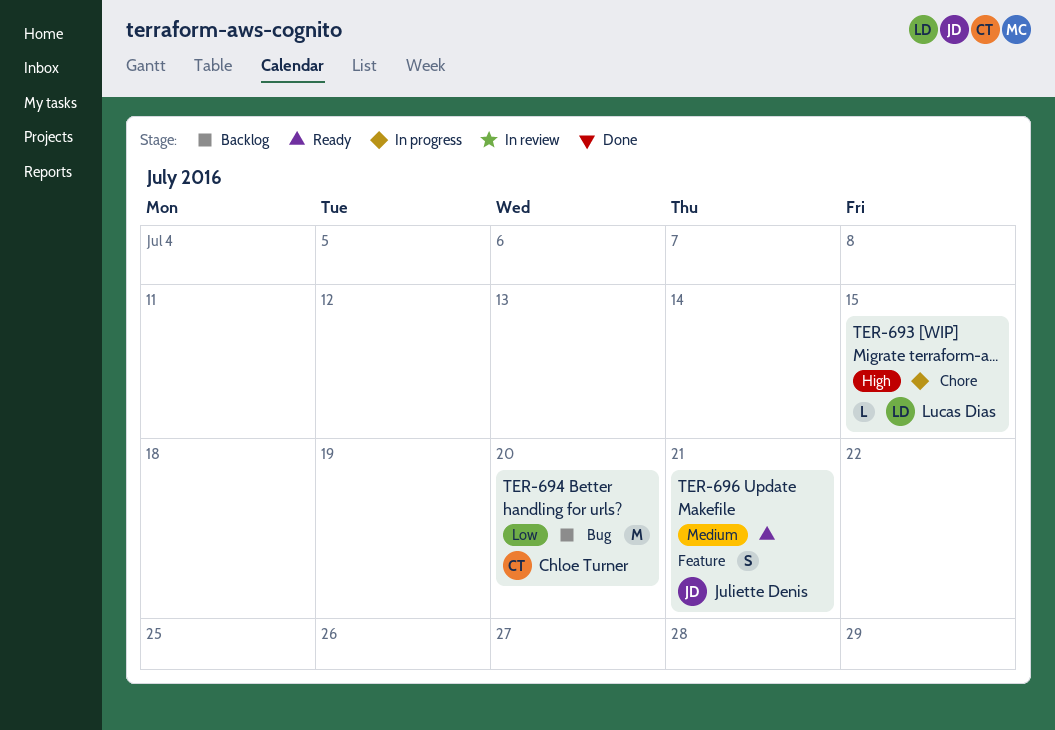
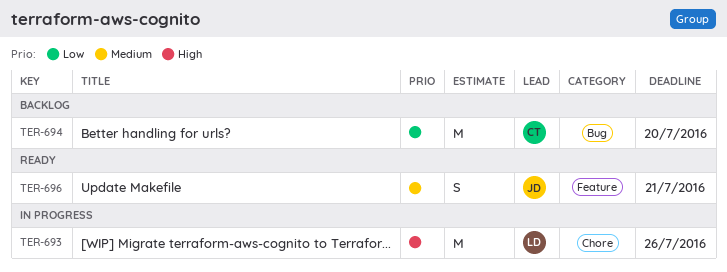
TER-693, estimate: L -> M
TER-693, due: Jul 15 -> Jul 26

